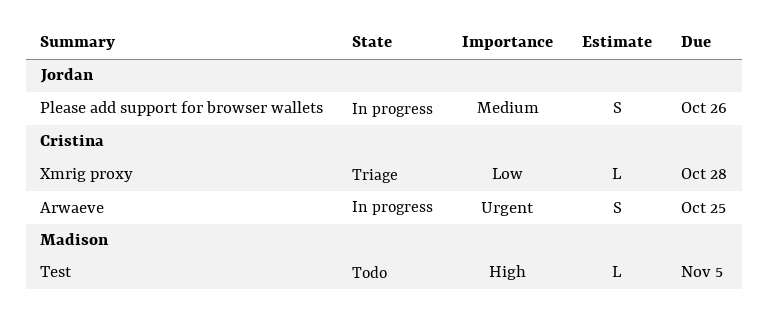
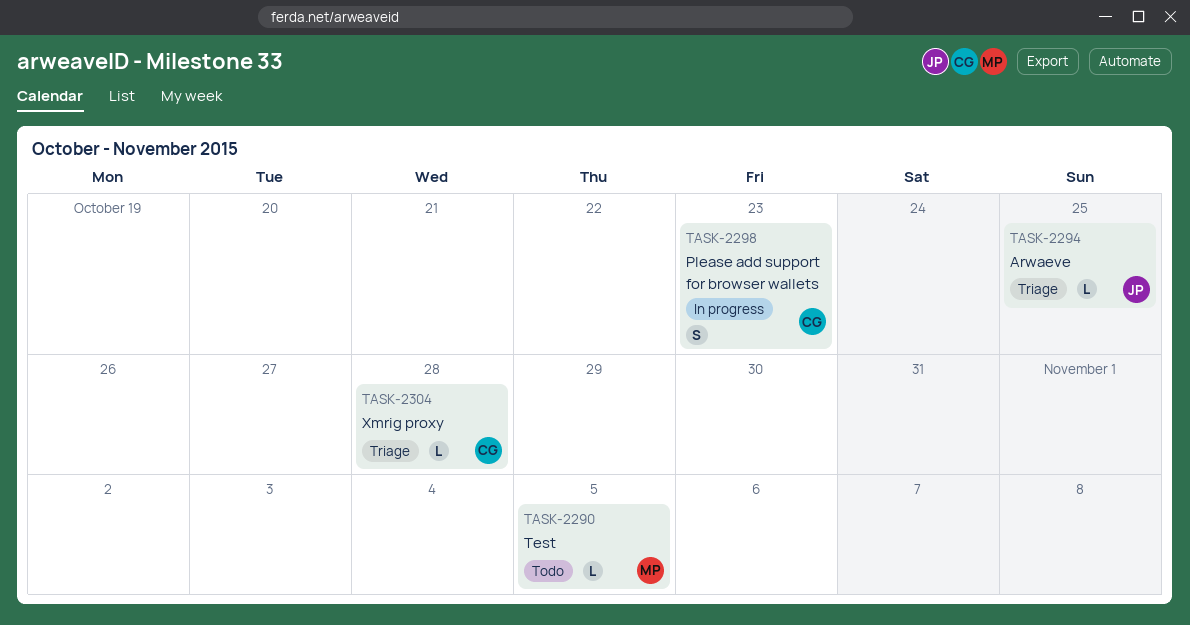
Arwaeve, status: In progress -> Triage
Arwaeve, owner: Cristina -> Jordan
Arwaeve, estimate: S -> L
Please add support for browser wallets, owner: Jordan -> Cristina
Please add support for browser wallets, due: Oct 26 -> Oct 23

